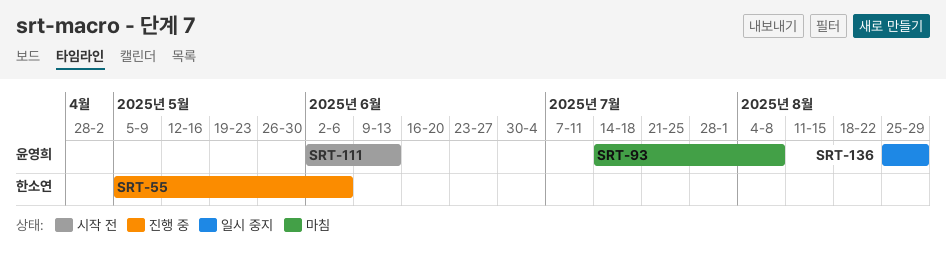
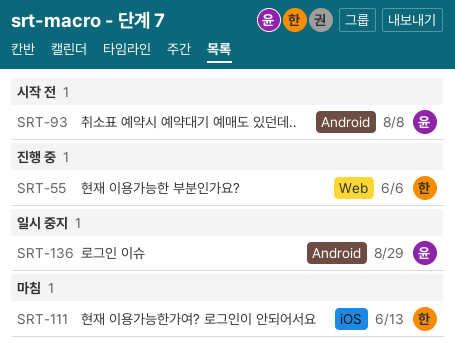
SRT-93, status: 마침 -> 시작 전
SRT-111, status: 시작 전 -> 마침
SRT-111, owner: 윤영희 -> 한소연

